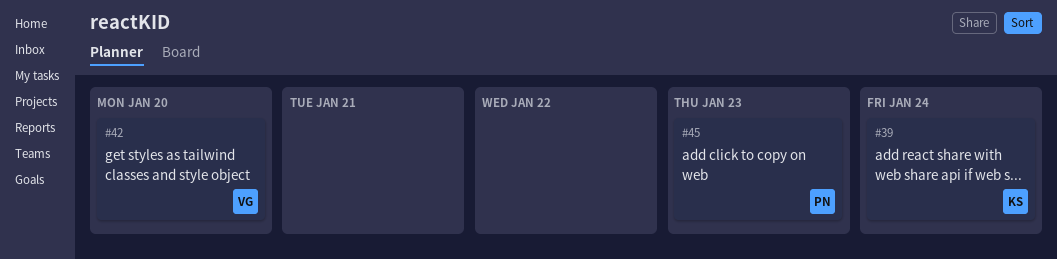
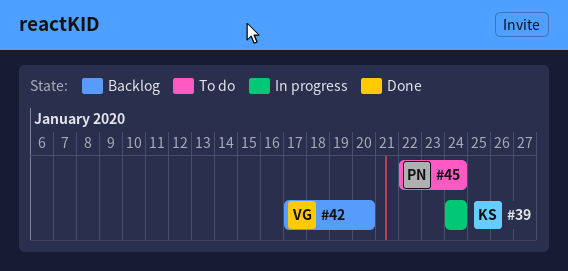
#45, due: Jan 23 -> Jan 24

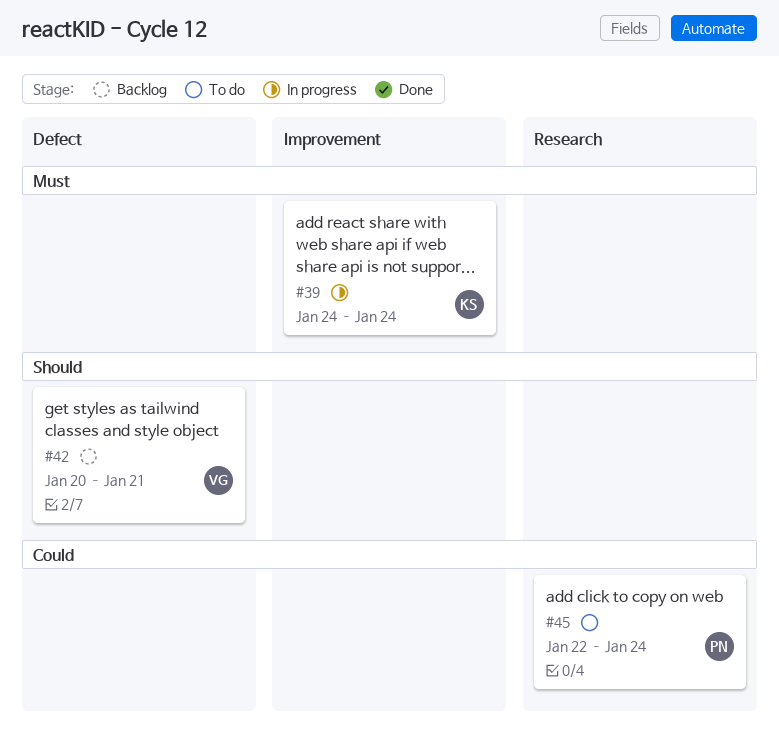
#42, start: Jan 17 -> Jan 20
#42, due: Jan 20 -> Jan 21

